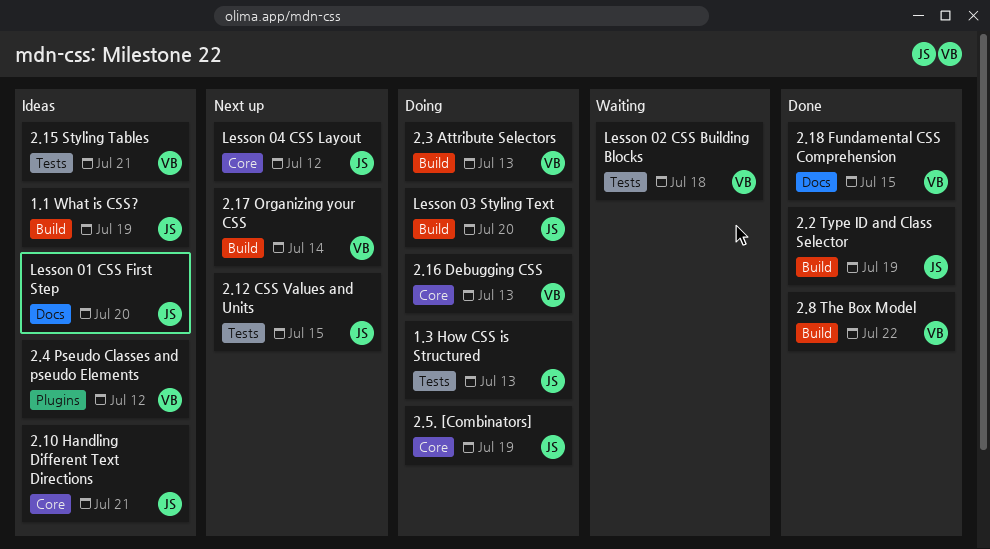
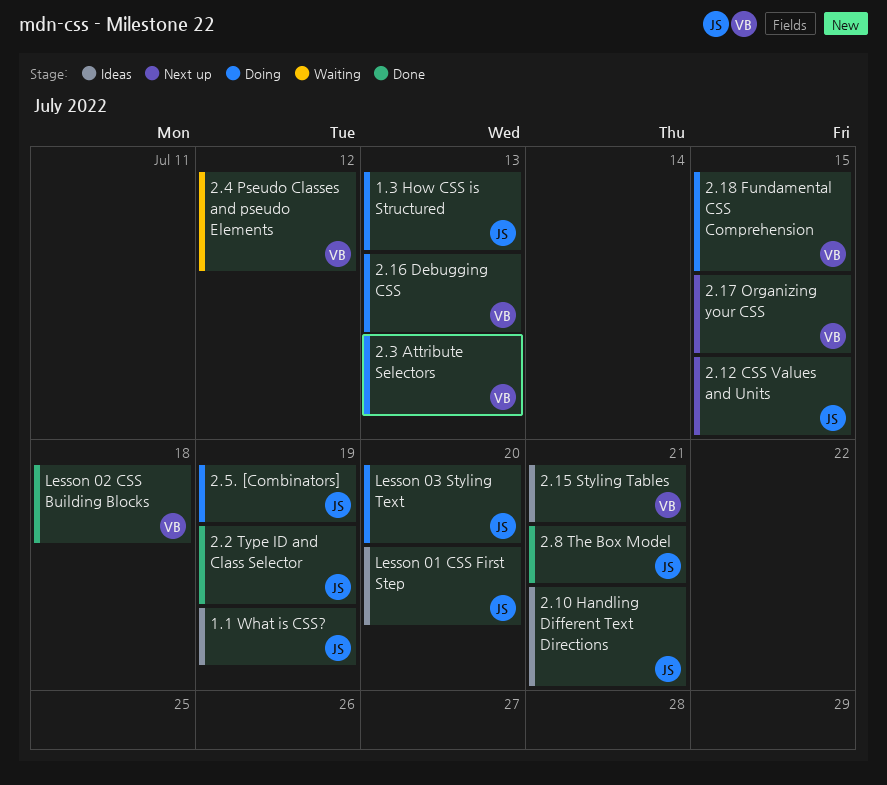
2.17 Organizing your CSS, due: Jul 14 -> Jul 15
2.18 Fundamental CSS Comprehension, status: Done -> Doing
2.4 Pseudo Classes and pseudo Elements, status: Ideas -> Waiting
2.8 The Box Model, owner: VB -> JS
2.8 The Box Model, due: Jul 22 -> Jul 21
Lesson 02 CSS Building Blocks, status: Waiting -> Done
Lesson 04 CSS Layout: present -> none

